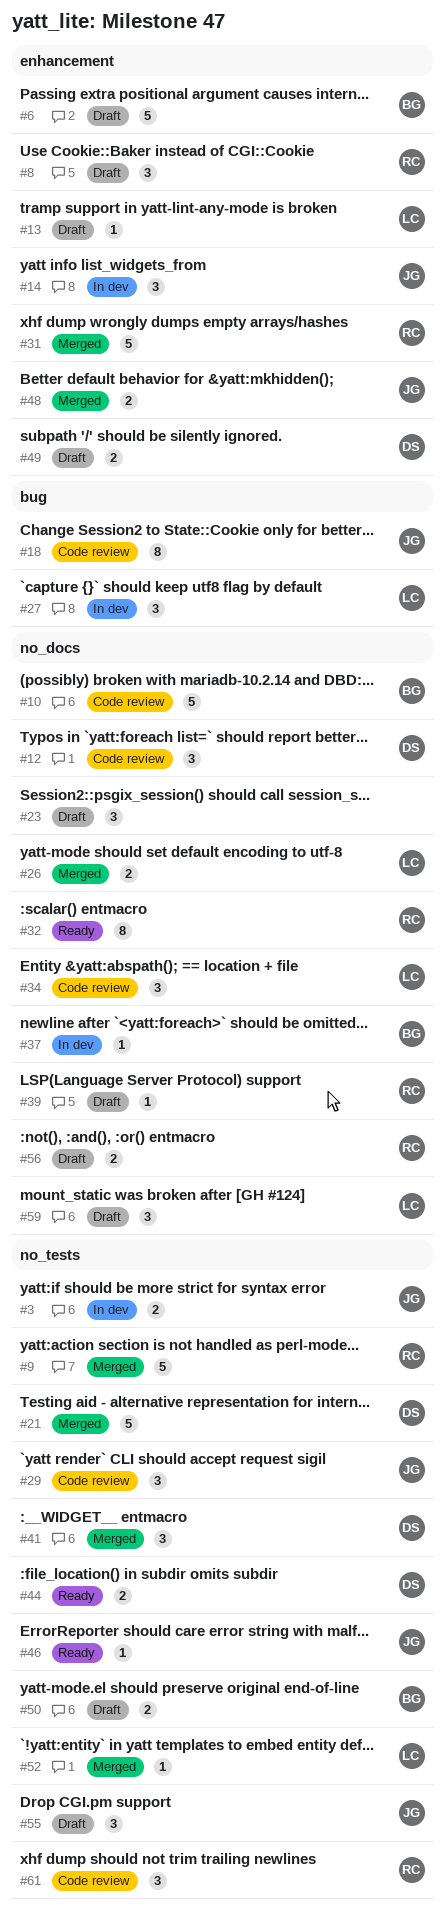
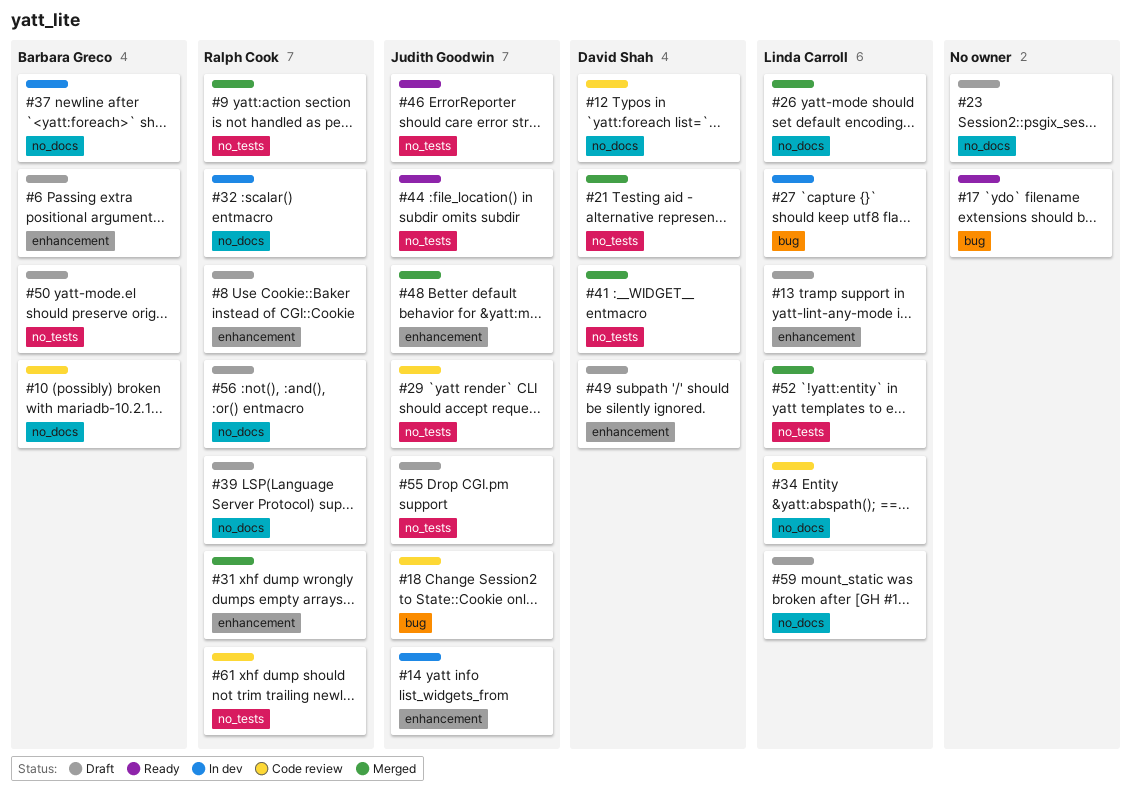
#3: present -> none
#17: none -> present
#32, status: Ready -> In dev
#44, owner: David Shah -> Judith Goodwin

